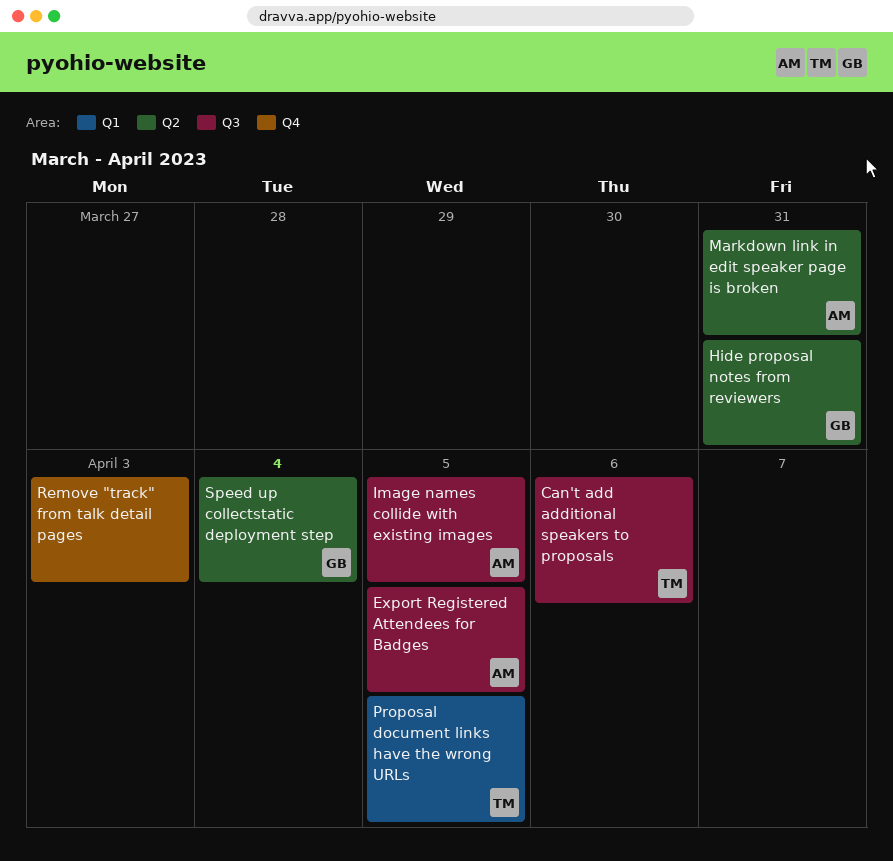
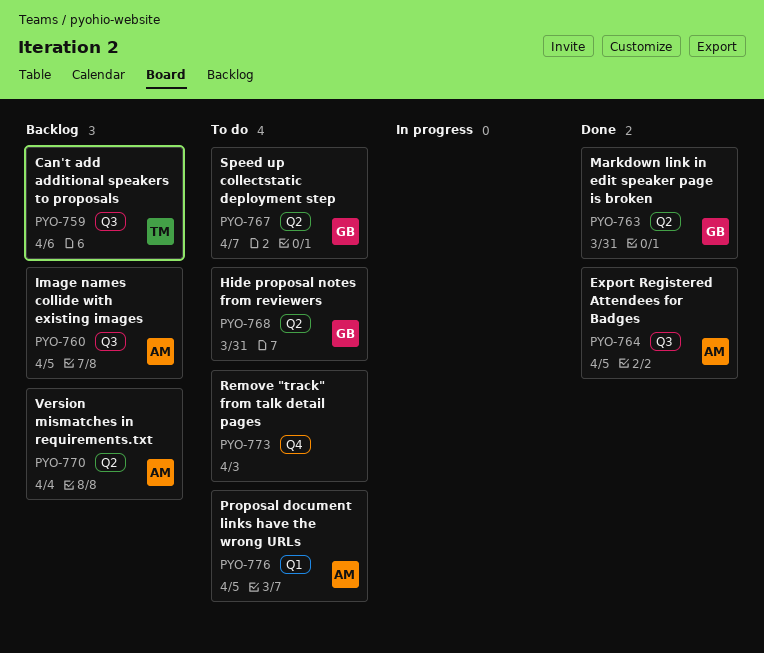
Markdown link in edit speaker page is broken, owner: AM -> GB
Proposal document links have the wrong URLs, owner: TM -> AM
Speed up collectstatic deployment step, due: Apr 4 -> Apr 7
Version mismatches in requirements.txt: none -> present

